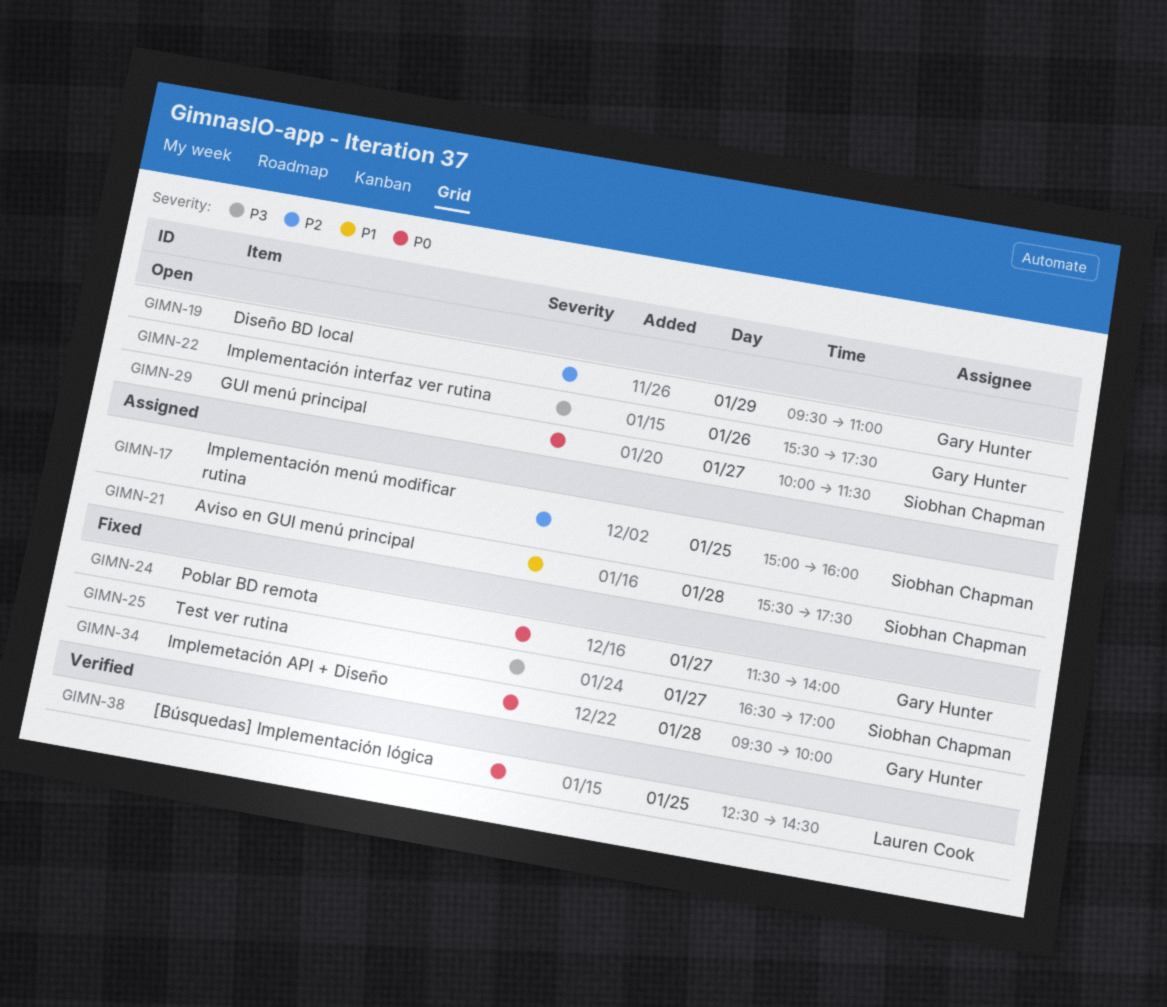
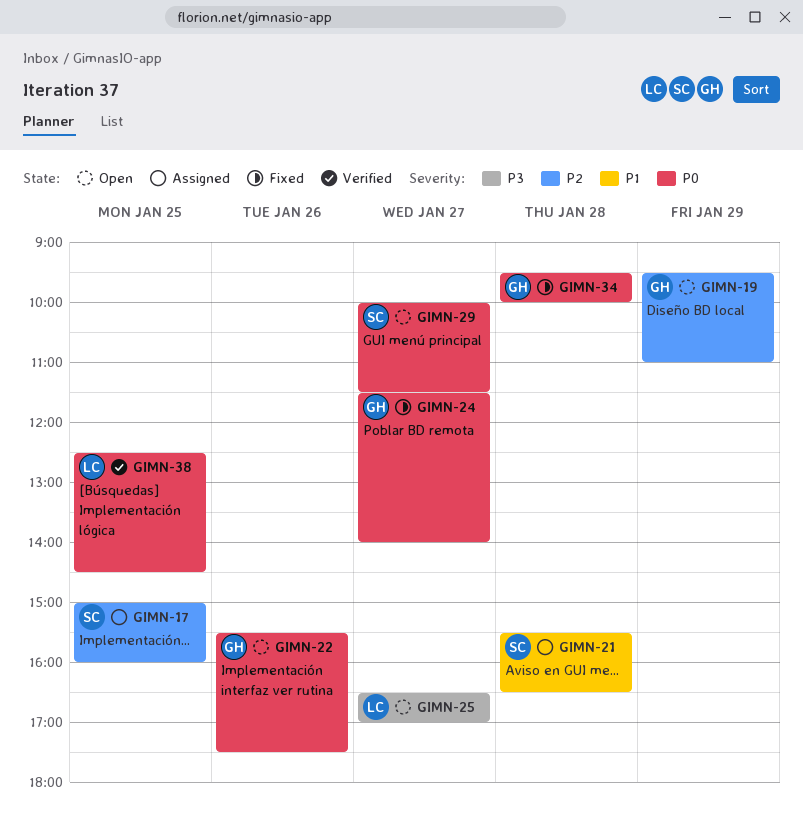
GIMN-21, ends: 17:30 -> 16:30
GIMN-22, priority: P3 -> P0
GIMN-25, status: Fixed -> Open
GIMN-25, owner: Siobhan Chapman -> Lauren Cook

